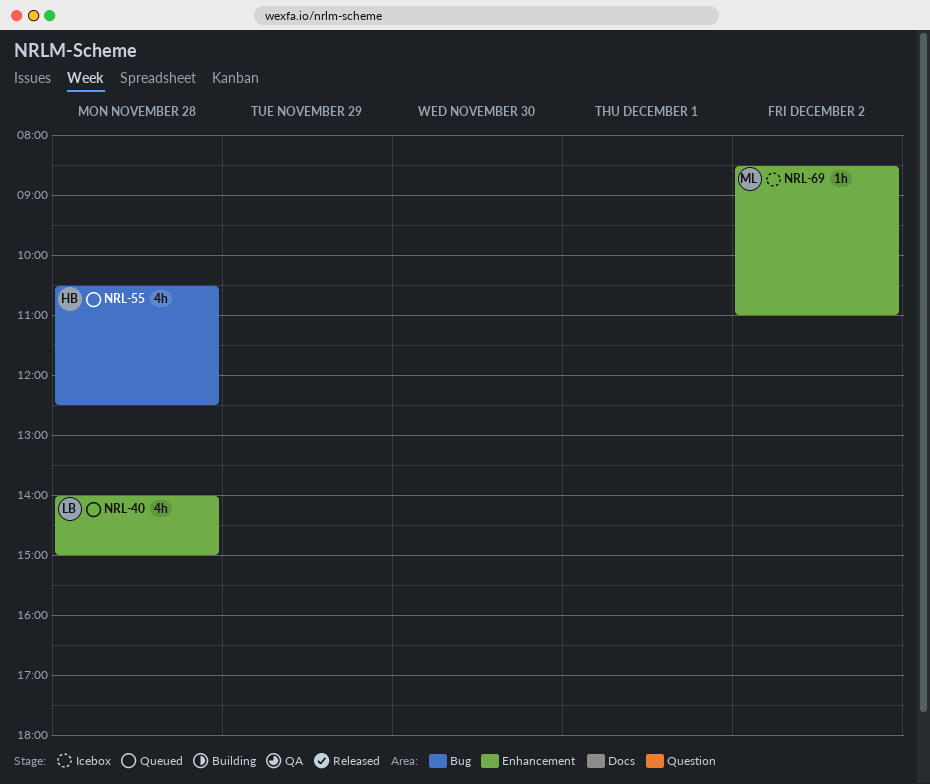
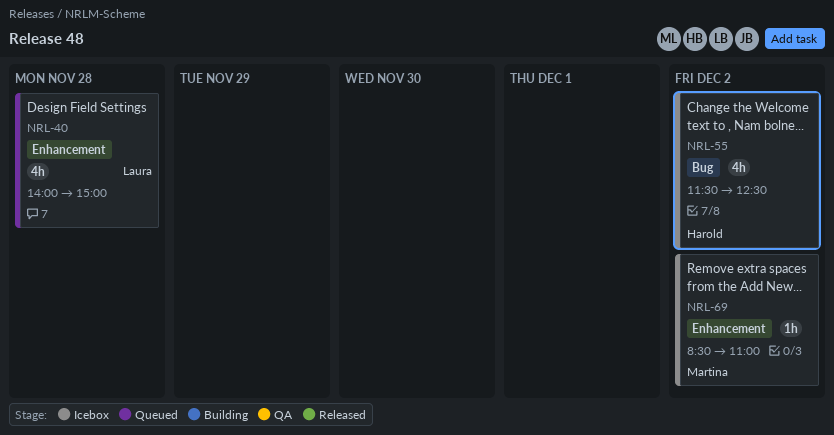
NRL-55, status: Queued -> Icebox
NRL-55, day: Nov 28 -> Dec 2
NRL-55, begins: 10:30 -> 11:30

